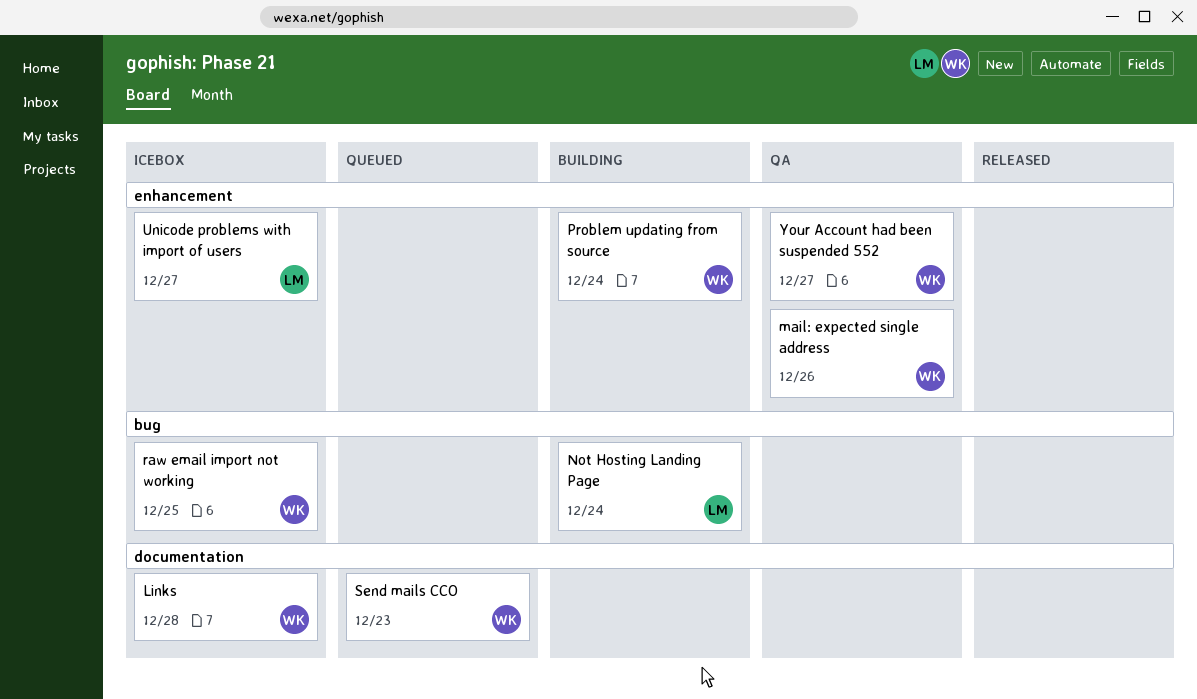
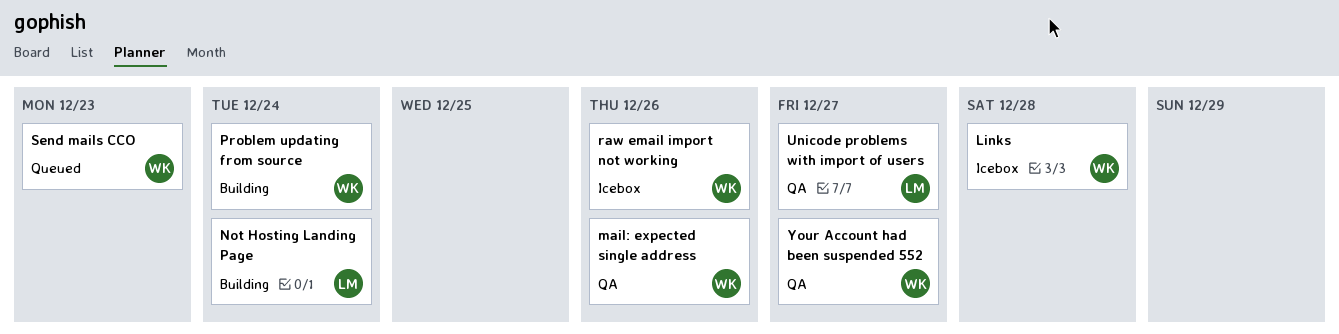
raw email import not working, due: Dec 25 -> Dec 26
Unicode problems with import of users, status: Icebox -> QA

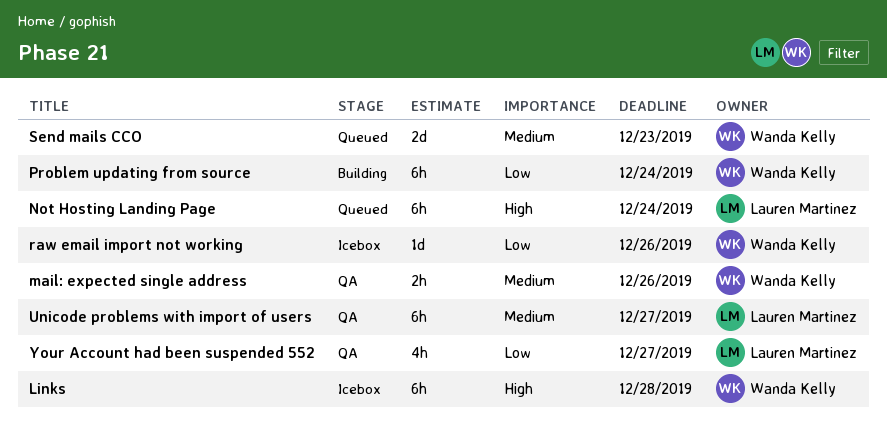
Not Hosting Landing Page, status: Building -> Queued
Your Account had been suspended 552, owner: Wanda Kelly -> Lauren Martinez

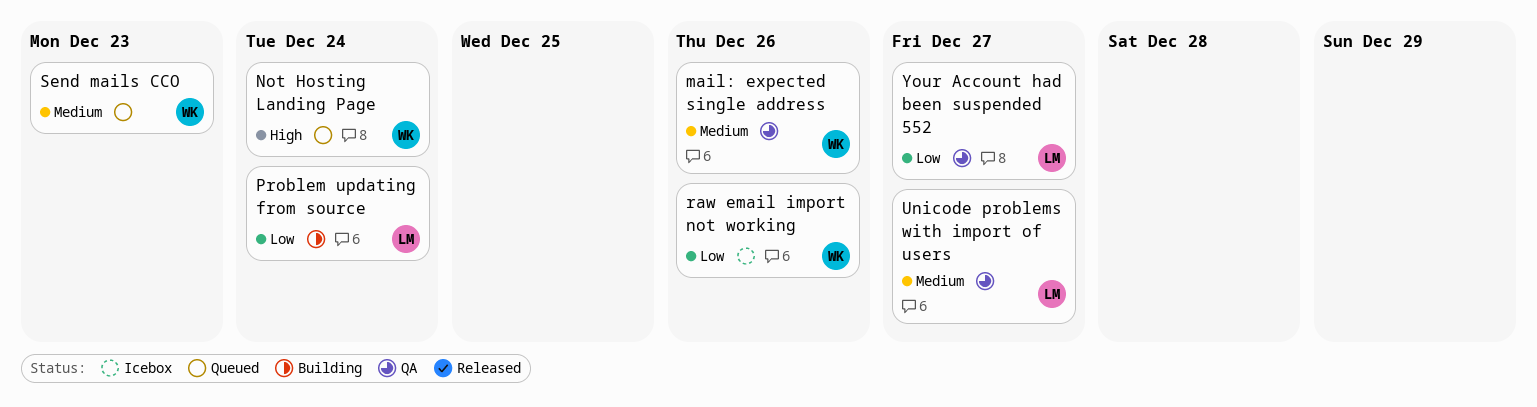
Links: present -> none
Not Hosting Landing Page, owner: Lauren Martinez -> Wanda Kelly
Problem updating from source, owner: Wanda Kelly -> Lauren Martinez

